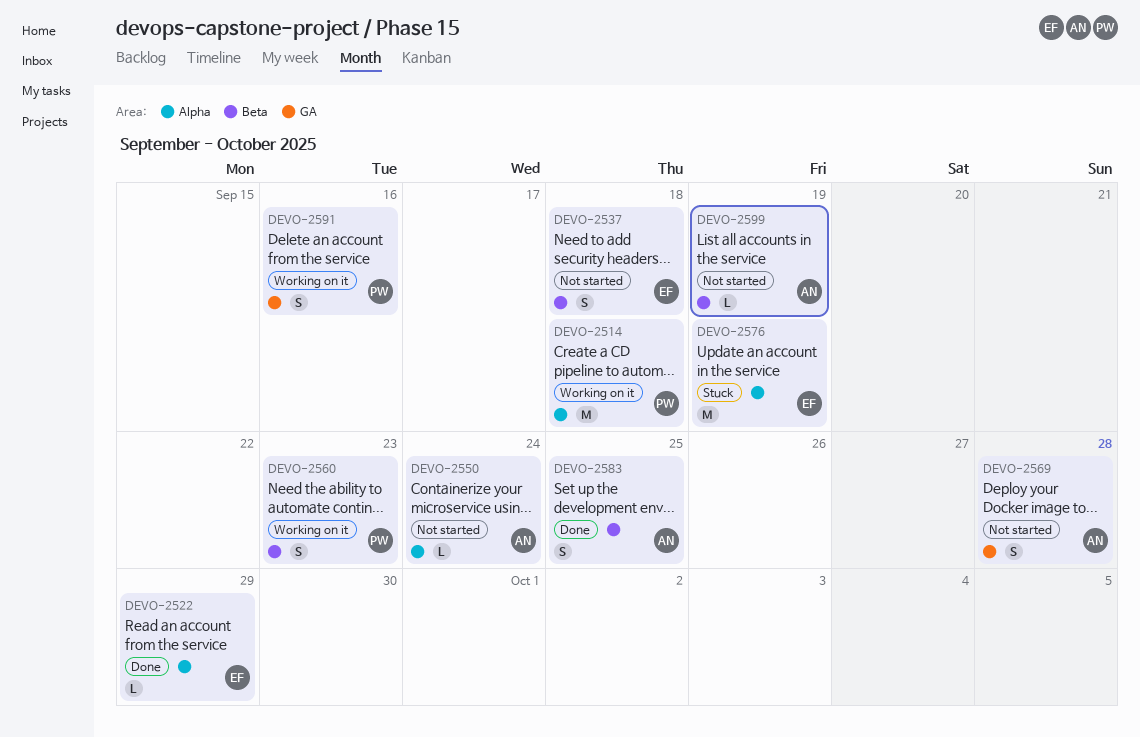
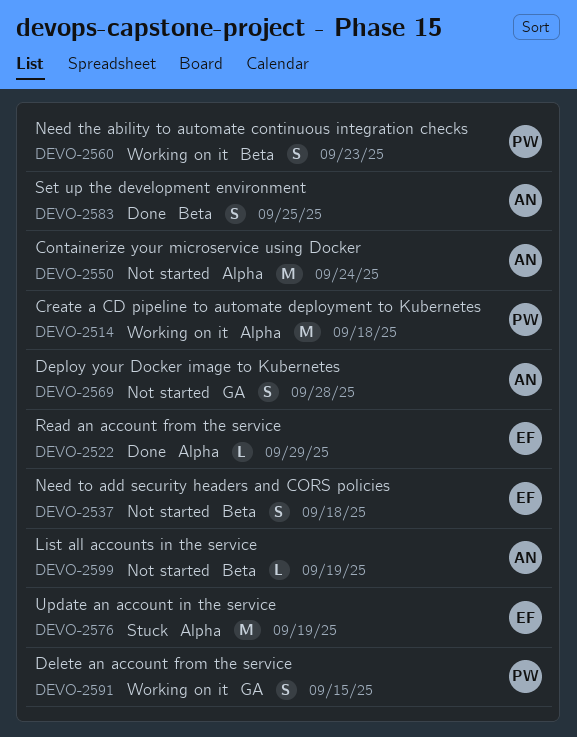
DEVO-2550, estimate: L -> M
DEVO-2591, due: Sep 16 -> Sep 15

